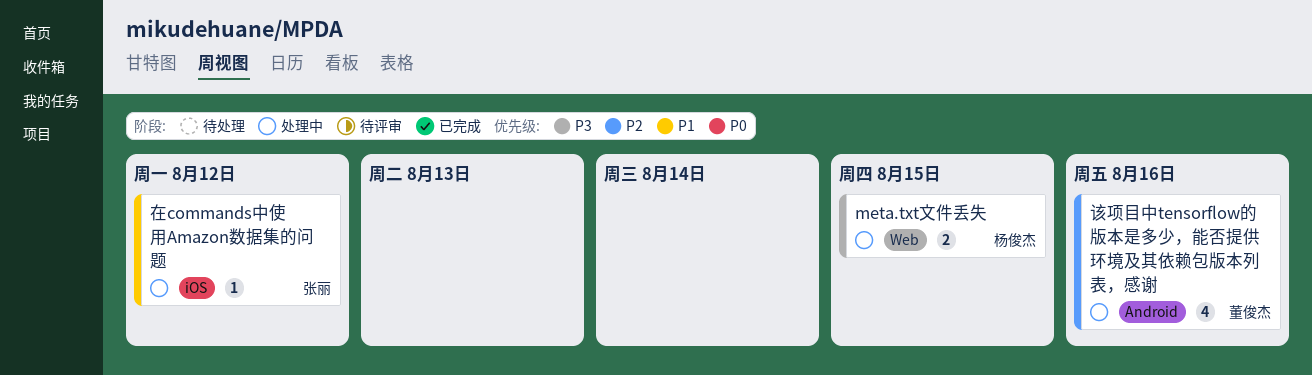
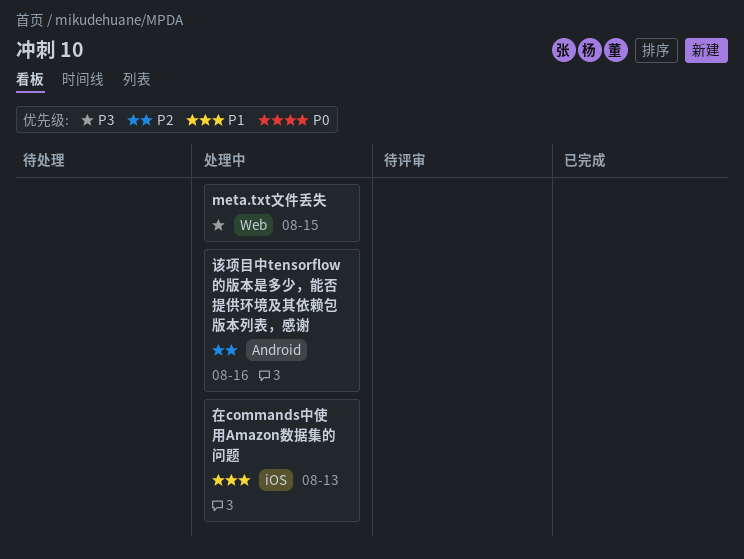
在commands中使用Amazon数据集的问题, due: Aug 12 -> Aug 13

